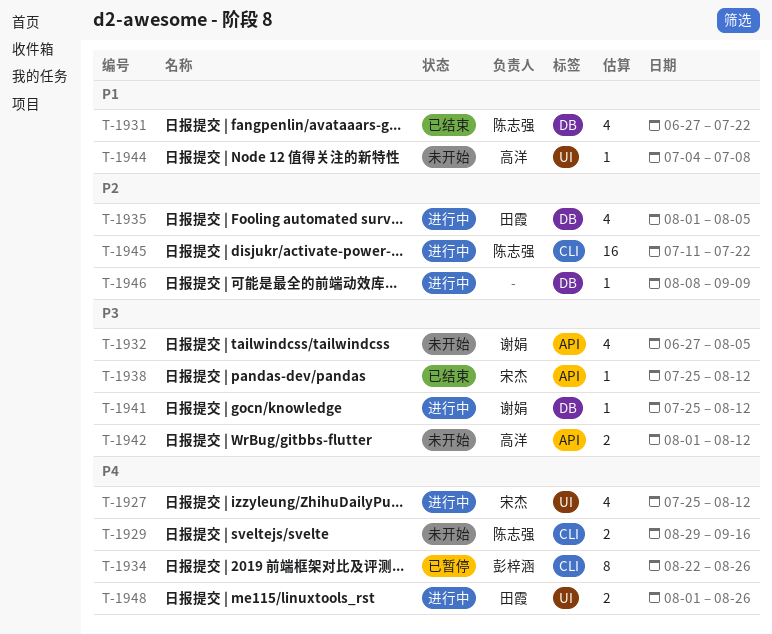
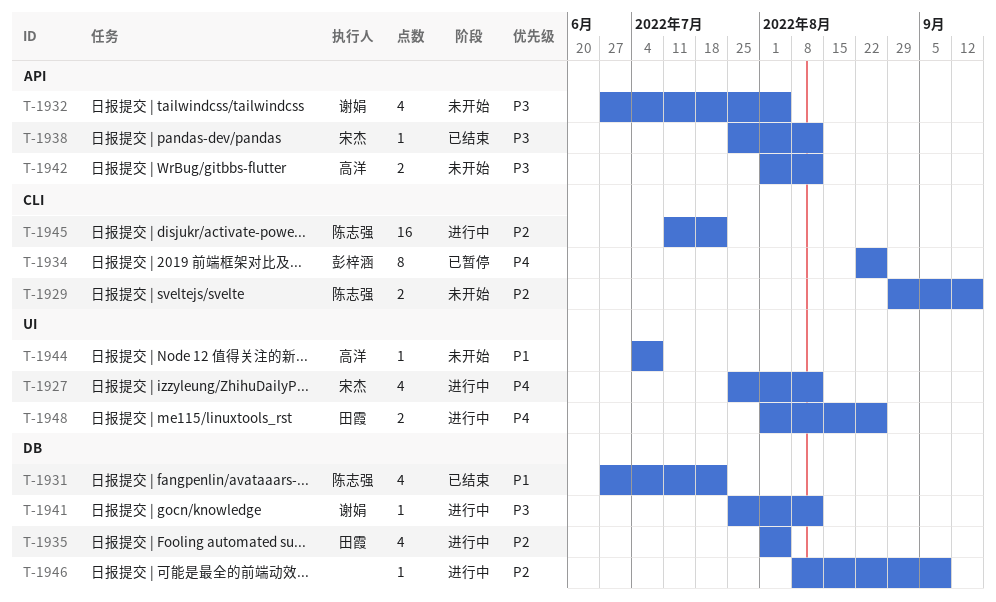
T-1929, priority: P4 -> P2

